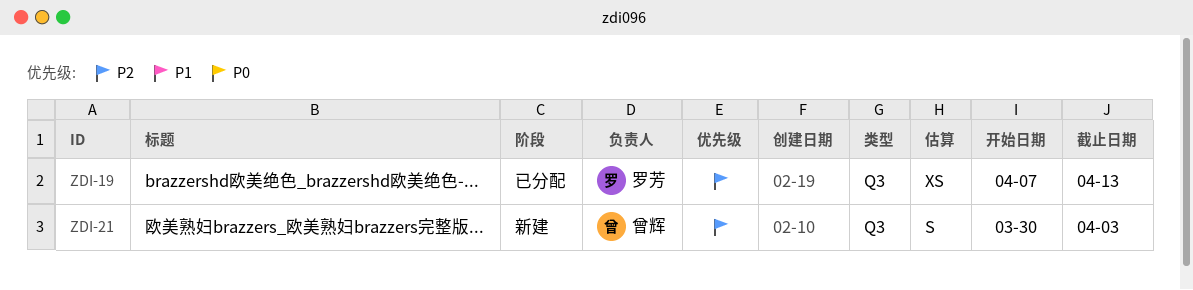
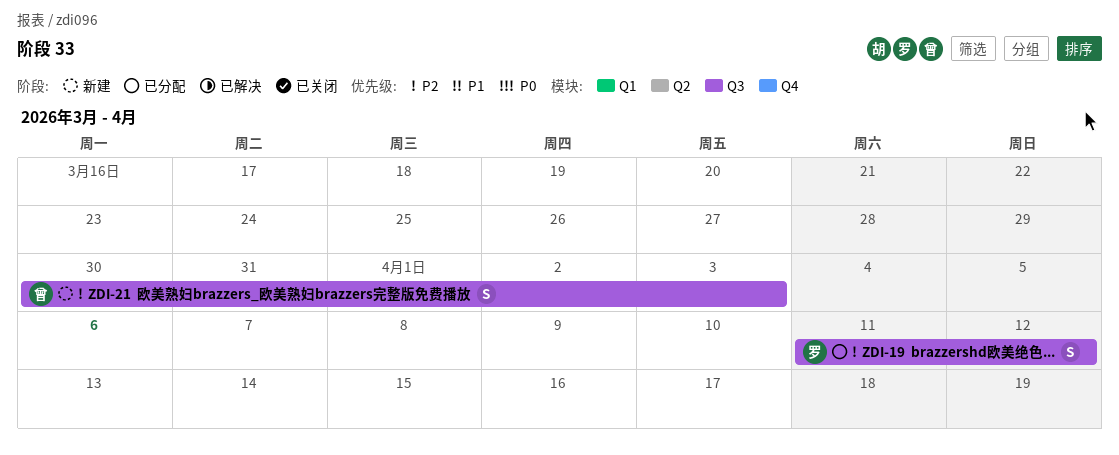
ZDI-19, estimate: XS -> S
ZDI-19, start: Apr 7 -> Apr 11
ZDI-19, due: Apr 13 -> Apr 12

